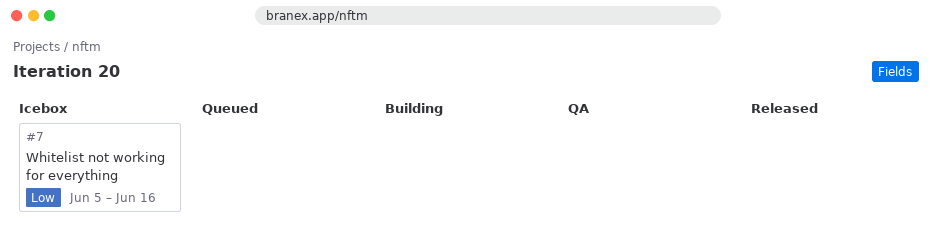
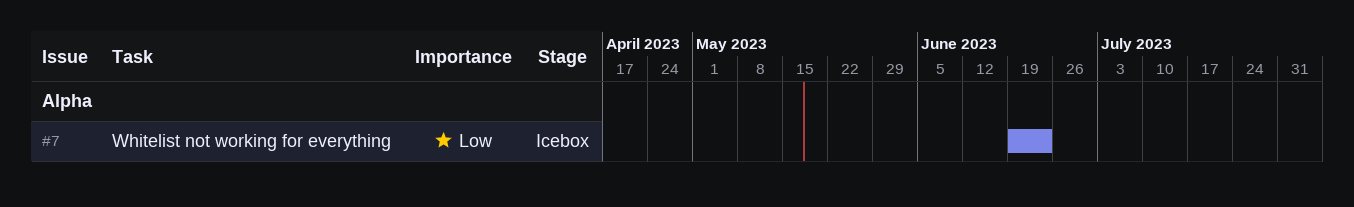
#7, start: Jun 5 -> Jun 19
#7, due: Jun 16 -> Jun 23

